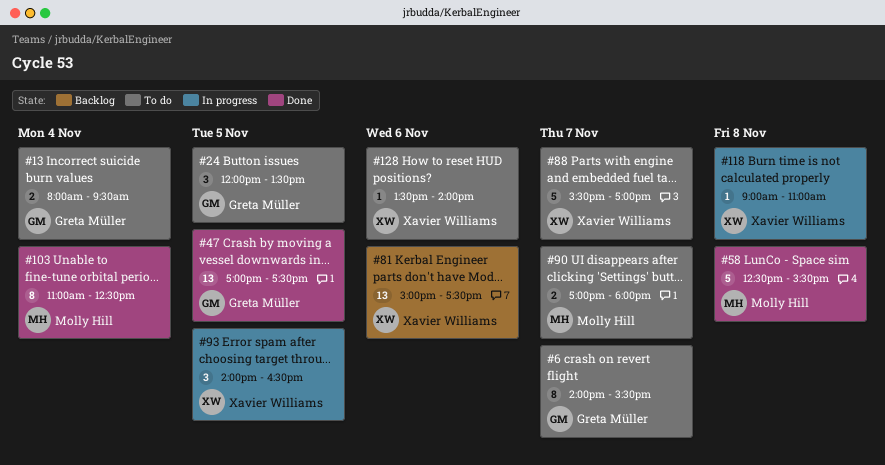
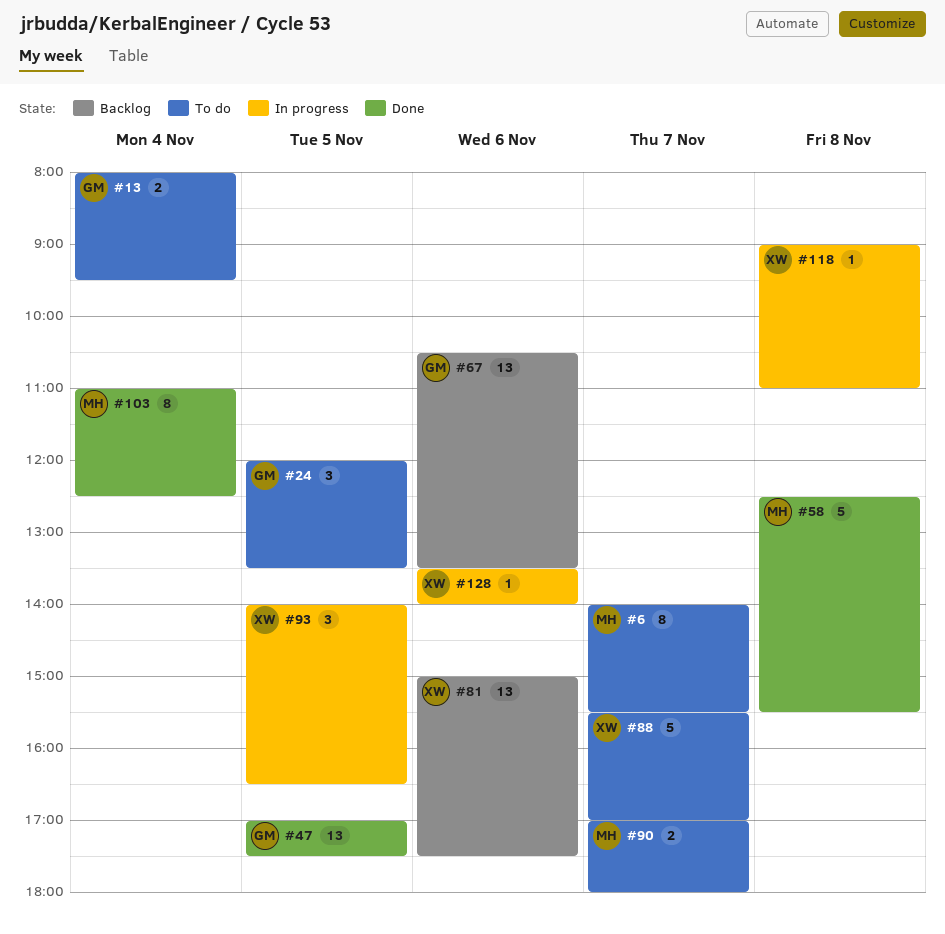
#6, owner: Greta Müller -> Molly Hill
#67: none -> present
#128, status: To do -> In progress

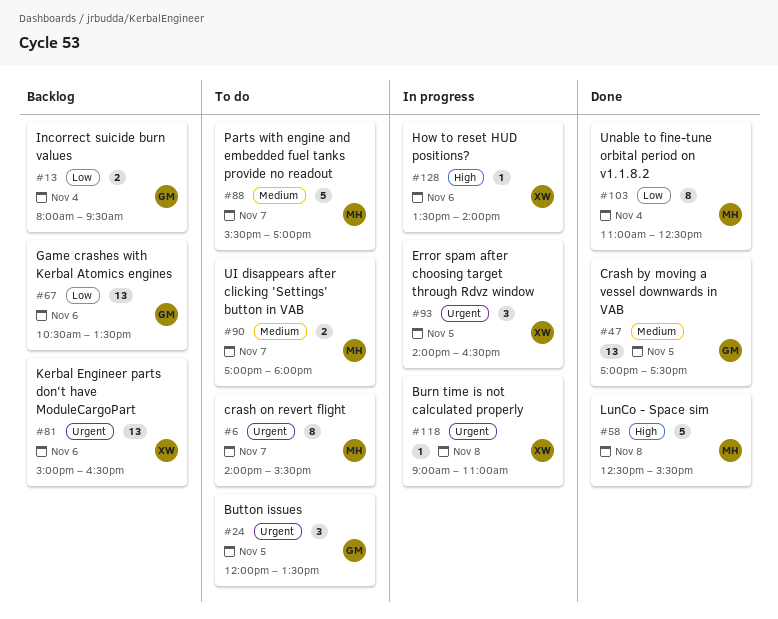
#13, status: To do -> Backlog
#81, ends: 17:30 -> 16:30
#88, owner: XW -> MH

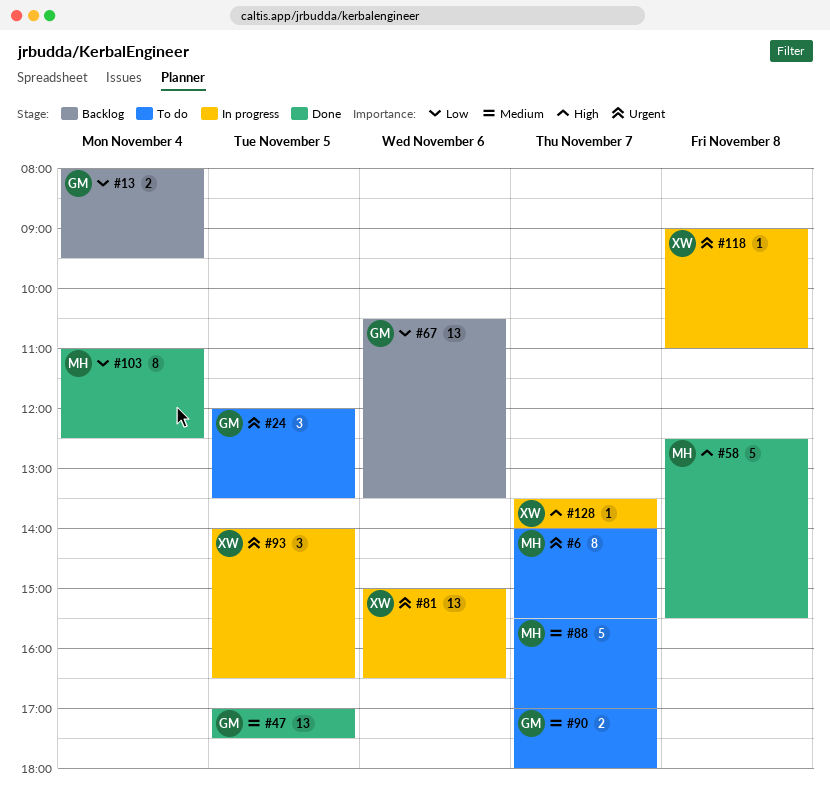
#81, status: Backlog -> In progress
#90, owner: MH -> GM
#128, day: Nov 6 -> Nov 7

